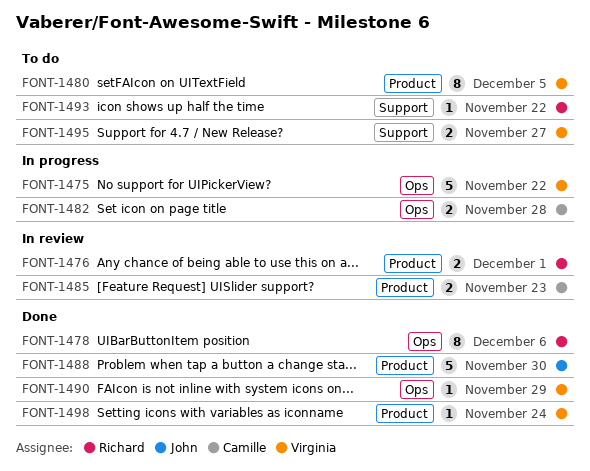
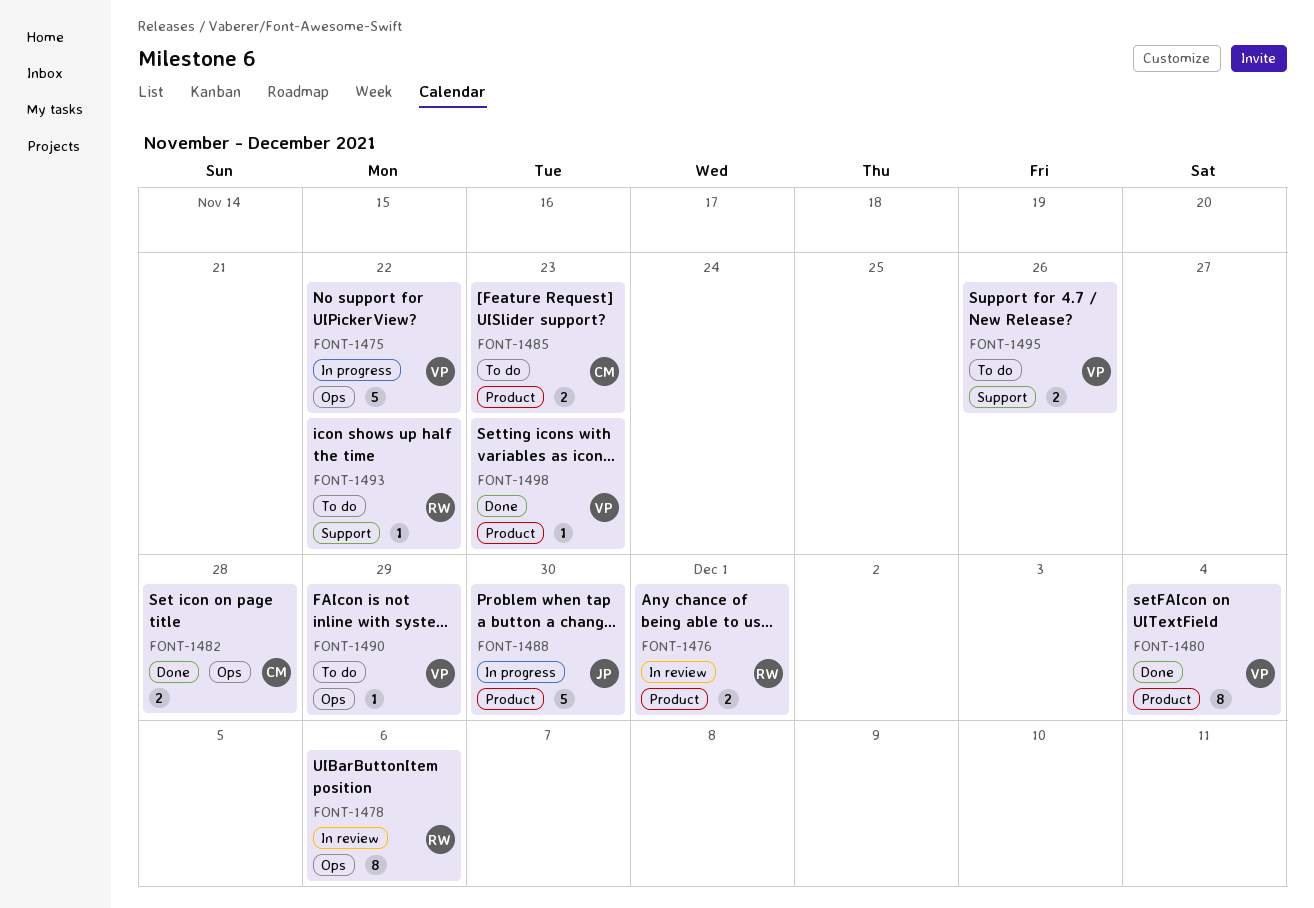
FONT-1478, status: Done -> In review
FONT-1480, status: To do -> Done
FONT-1480, due: Dec 5 -> Dec 4
FONT-1482, status: In progress -> Done
FONT-1485, status: In review -> To do
FONT-1488, status: Done -> In progress
FONT-1490, status: Done -> To do
FONT-1495, due: Nov 27 -> Nov 26
FONT-1498, due: Nov 24 -> Nov 23

